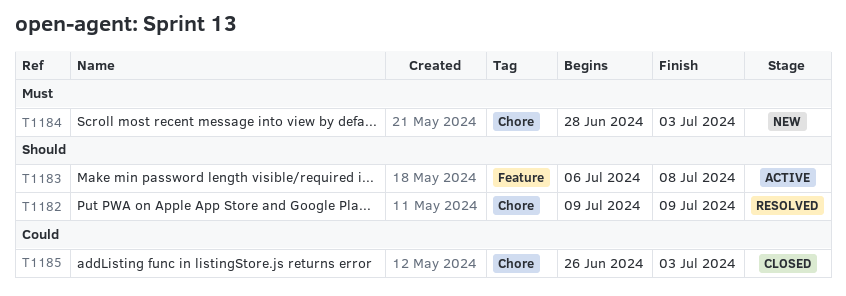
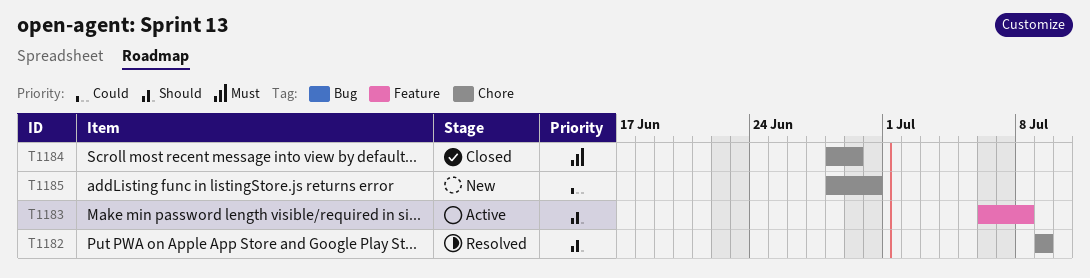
T1184, status: New -> Closed
T1184, due: Jul 3 -> Jun 29
T1185, status: Closed -> New
T1185, start: Jun 26 -> Jun 28
T1185, due: Jul 3 -> Jun 30

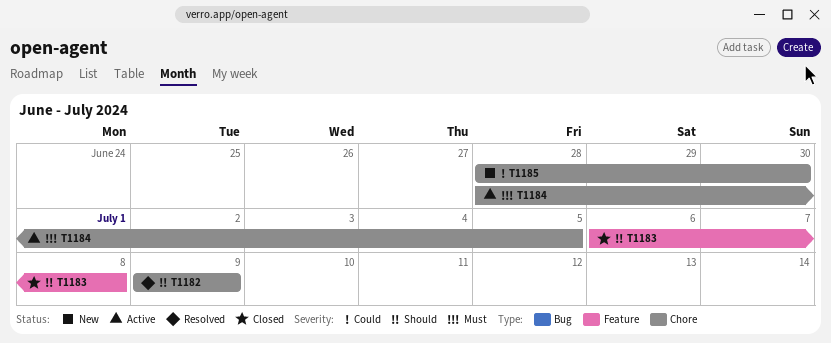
T1183, status: Active -> Closed
T1184, status: Closed -> Active
T1184, due: Jun 29 -> Jul 5

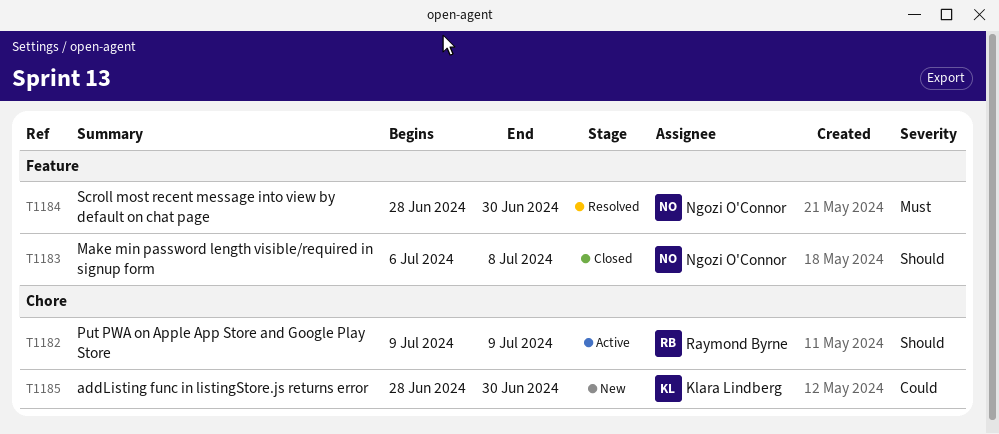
T1182, status: Resolved -> Active
T1184, status: Active -> Resolved
T1184, label: Chore -> Feature
T1184, due: Jul 5 -> Jun 30

